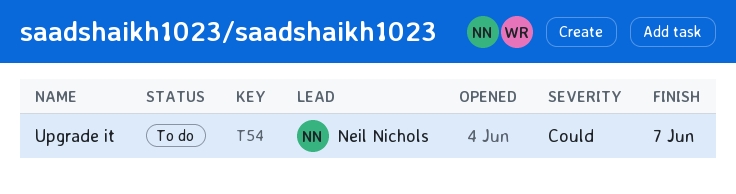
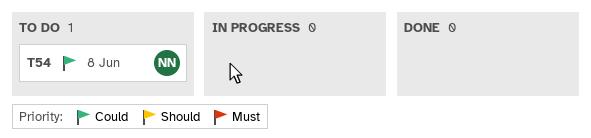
T54, due: Jun 7 -> Jun 8

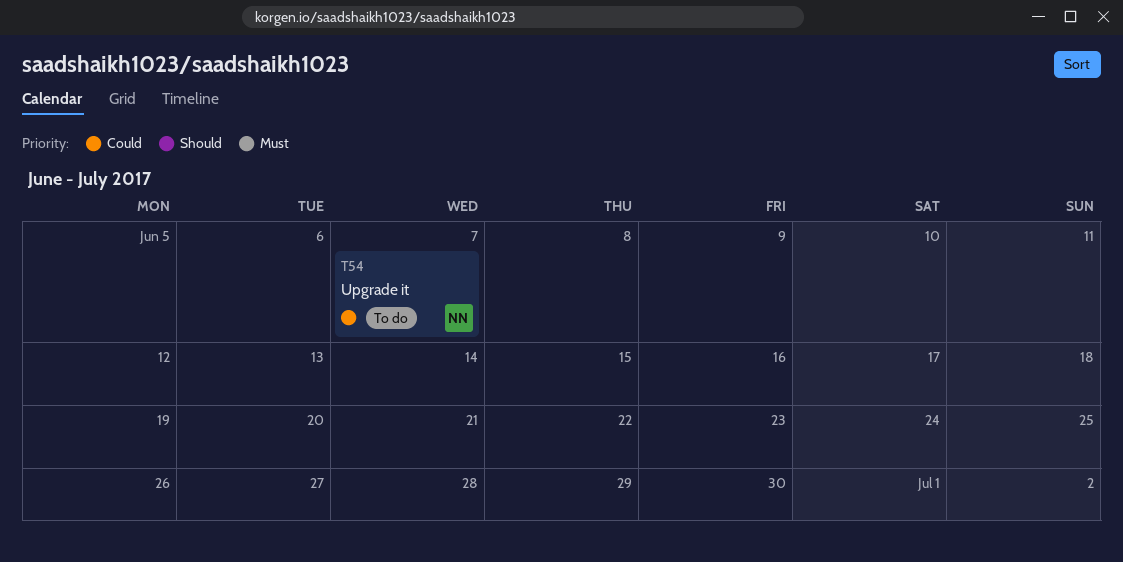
T54, due: Jun 8 -> Jun 7

